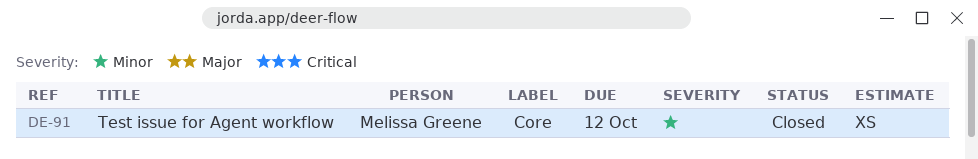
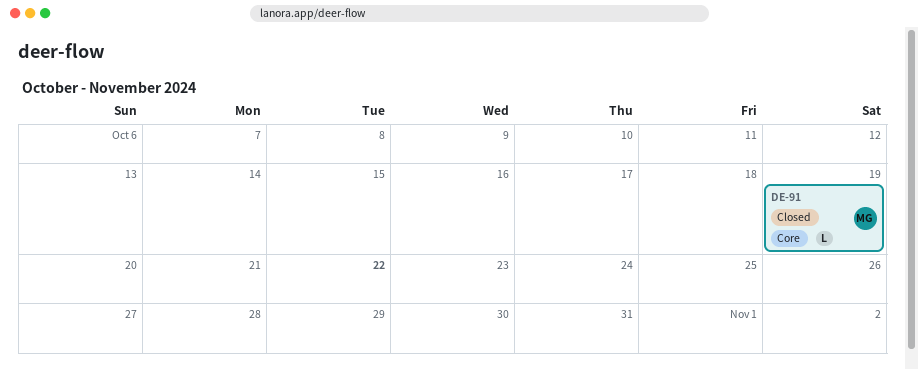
DE-91, estimate: XS -> L
DE-91, due: Oct 12 -> Oct 19

